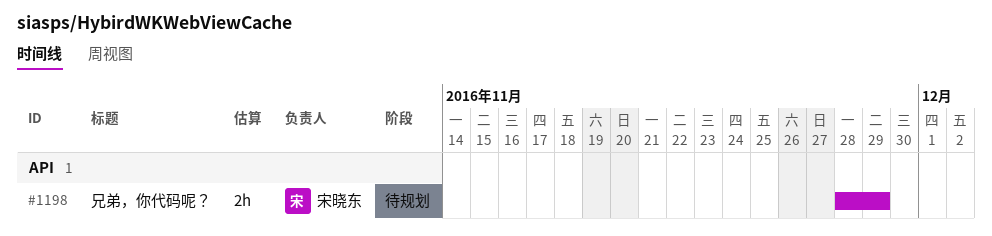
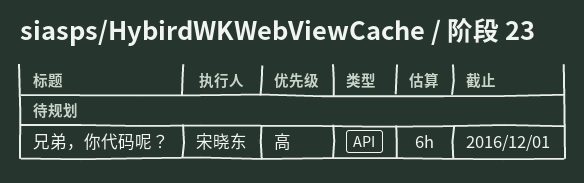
兄弟，你代码呢？, estimate: 2h -> 6h
兄弟，你代码呢？, due: Nov 29 -> Dec 1

